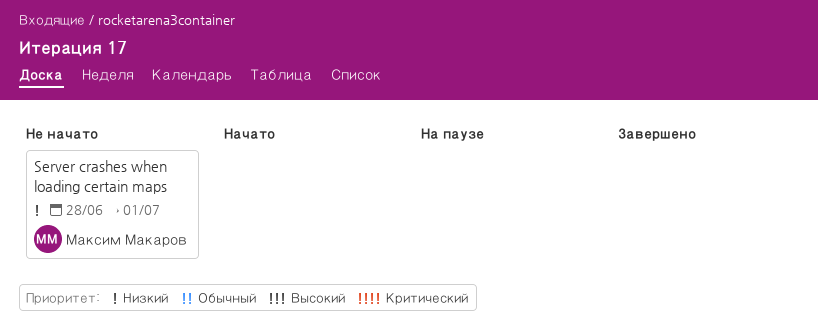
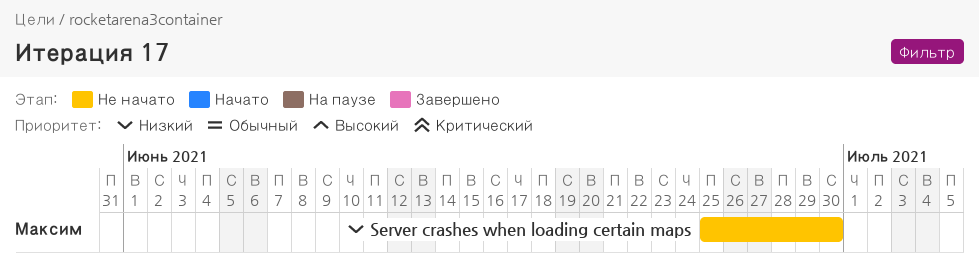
Server crashes when loading certain maps, start: Jun 28 -> Jun 25
Server crashes when loading certain maps, due: Jul 1 -> Jun 30

